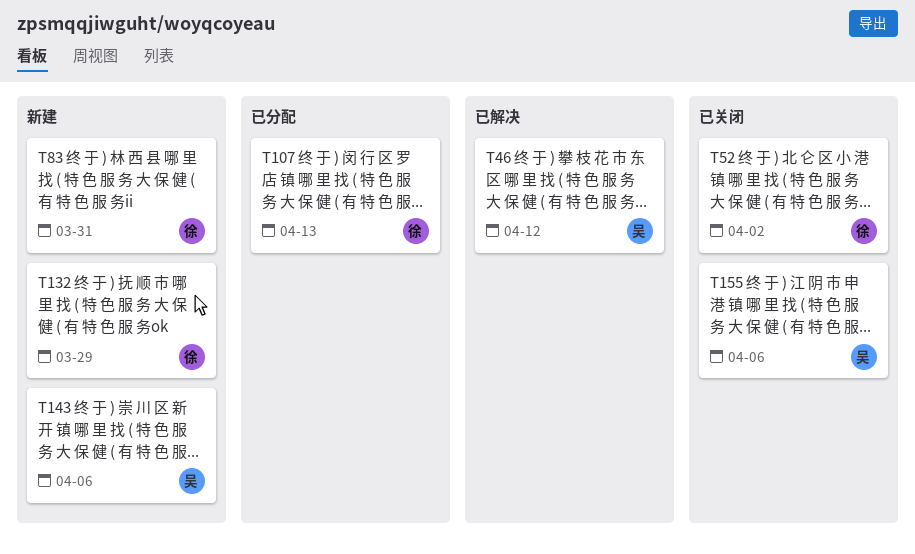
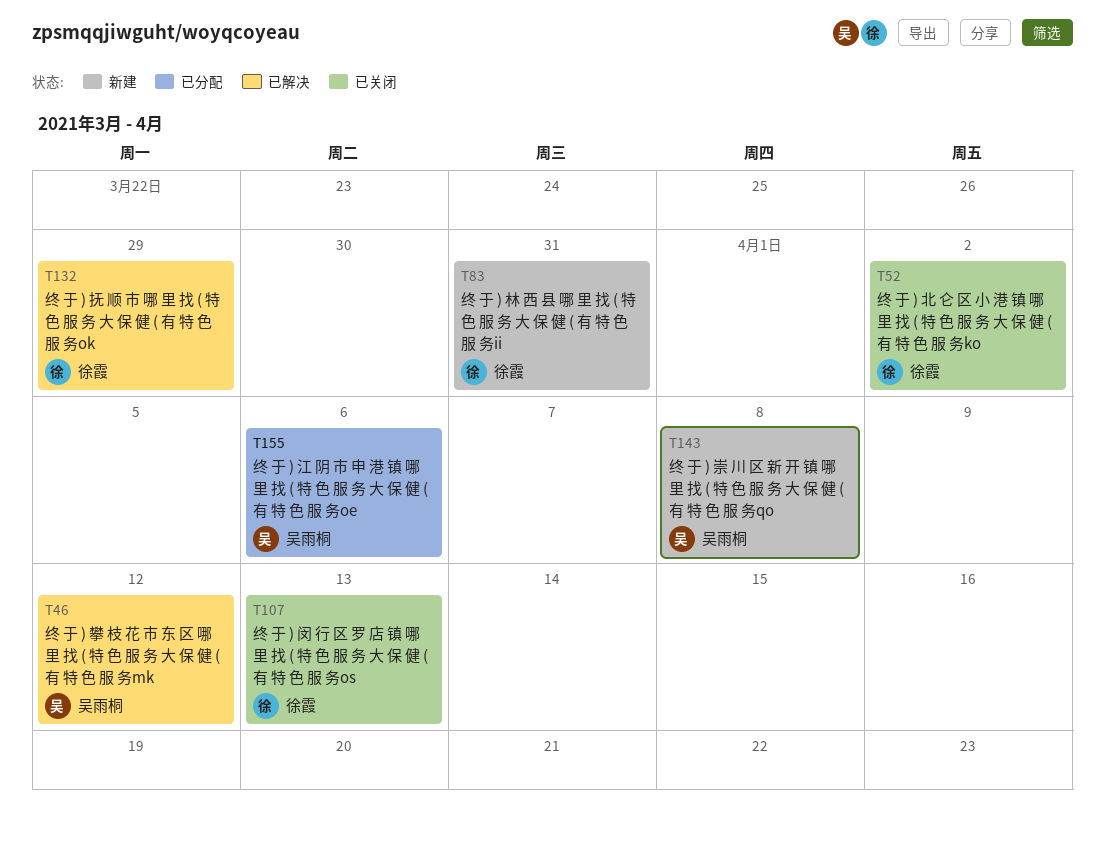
T107, status: 已分配 -> 已关闭
T132, status: 新建 -> 已解决
T143, due: Apr 6 -> Apr 8
T155, status: 已关闭 -> 已分配

